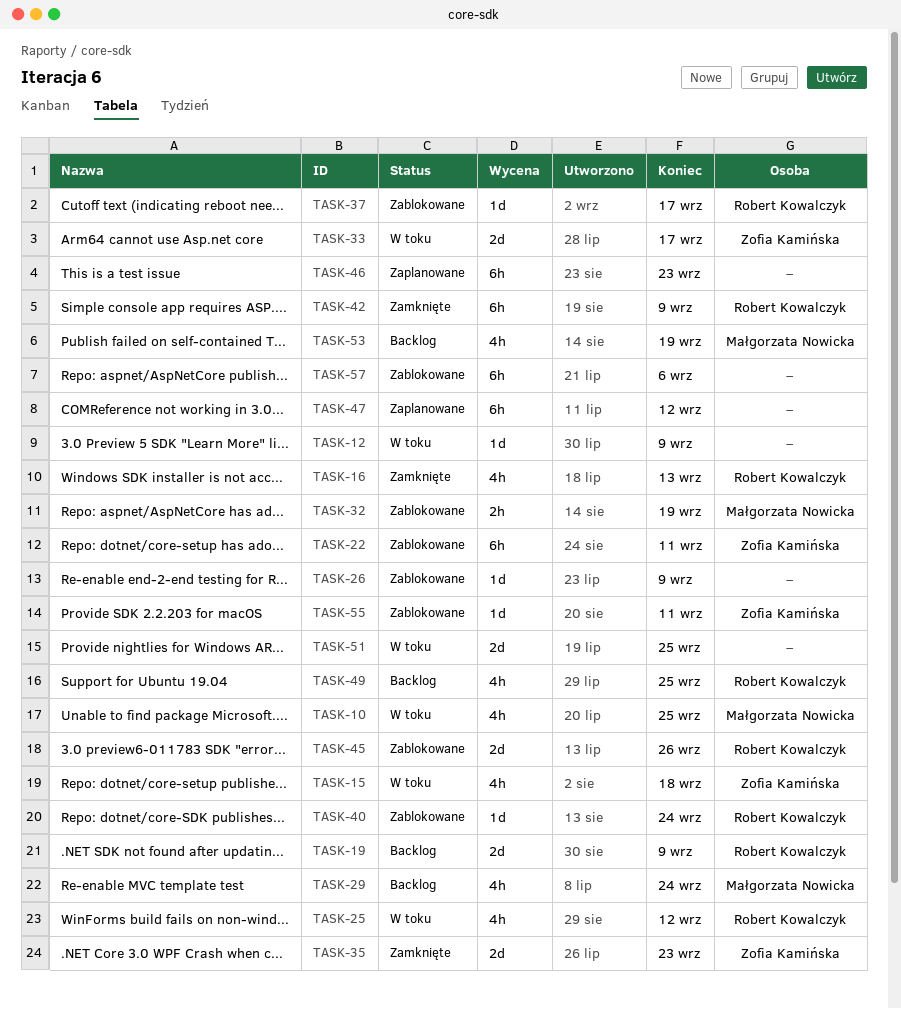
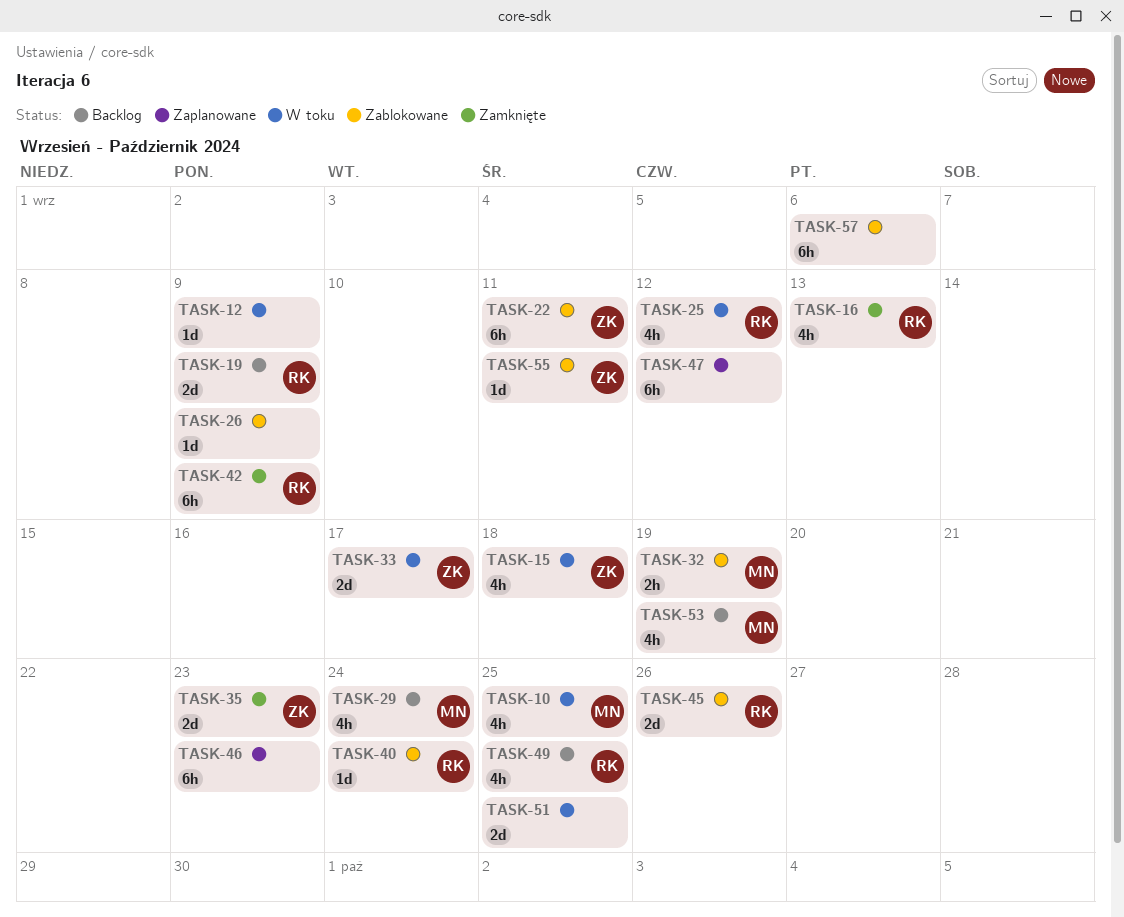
TASK-37: present -> none

